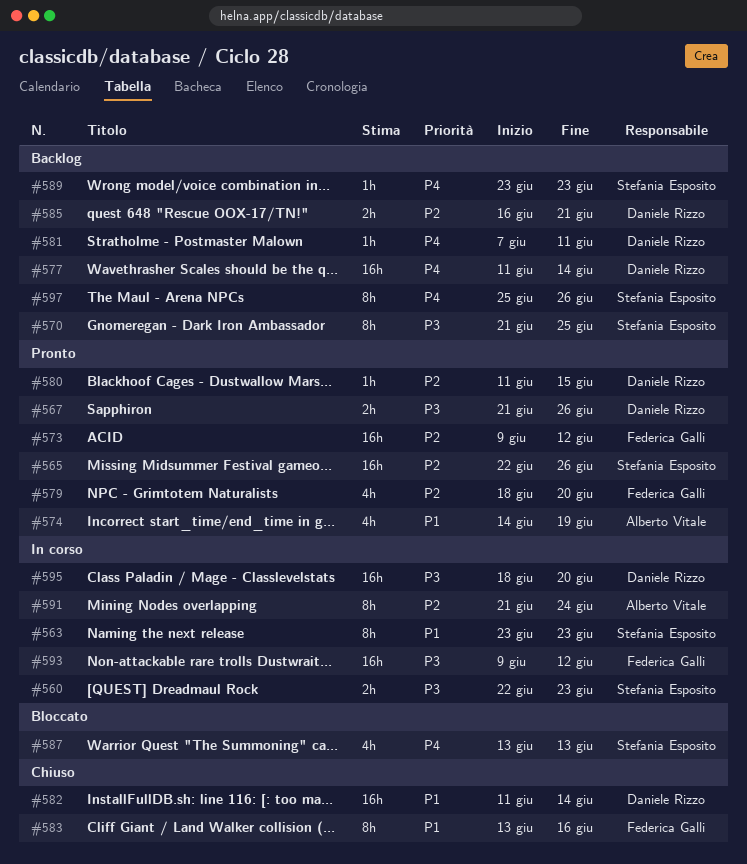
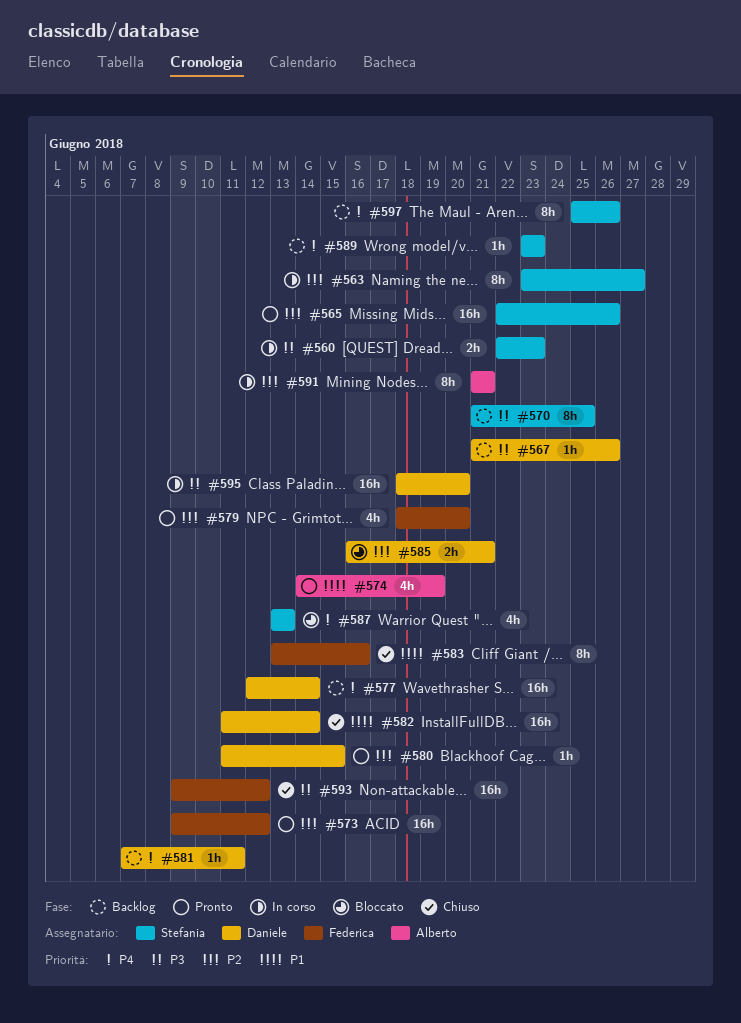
#563, priority: P1 -> P2
#563, due: Jun 23 -> Jun 27
#567, status: Pronto -> Backlog
#567, estimate: 2h -> 1h
#577, start: Jun 11 -> Jun 12
#585, status: Backlog -> Bloccato
#591, due: Jun 24 -> Jun 21
#593, status: In corso -> Chiuso

